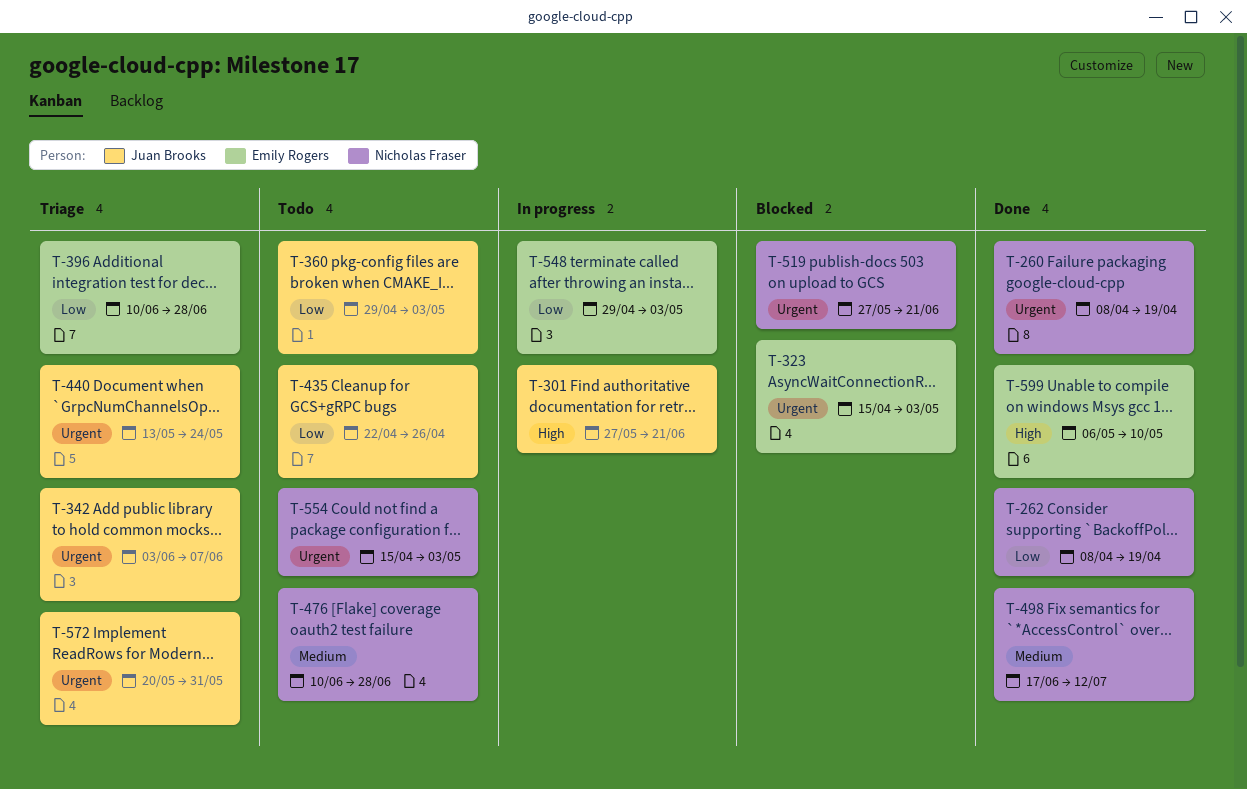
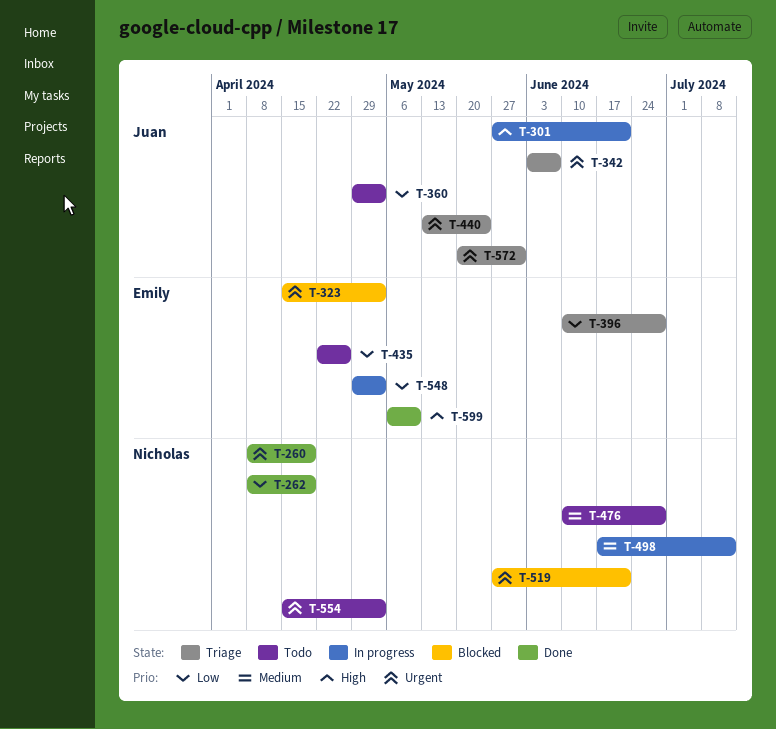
T-435, owner: Juan Brooks -> Emily Rogers
T-498, status: Done -> In progress

